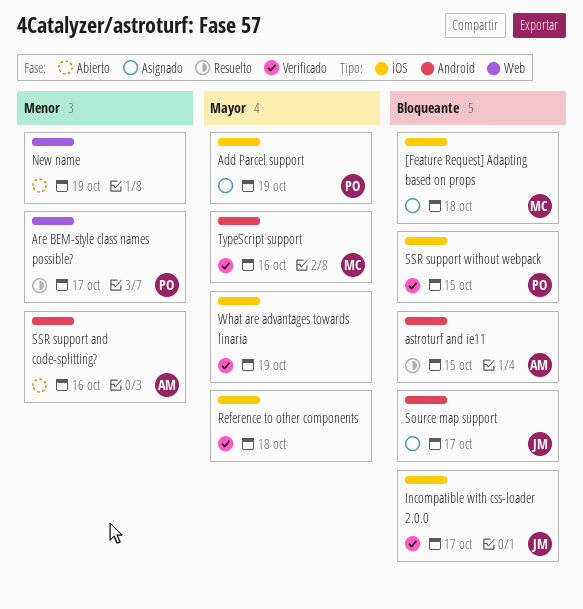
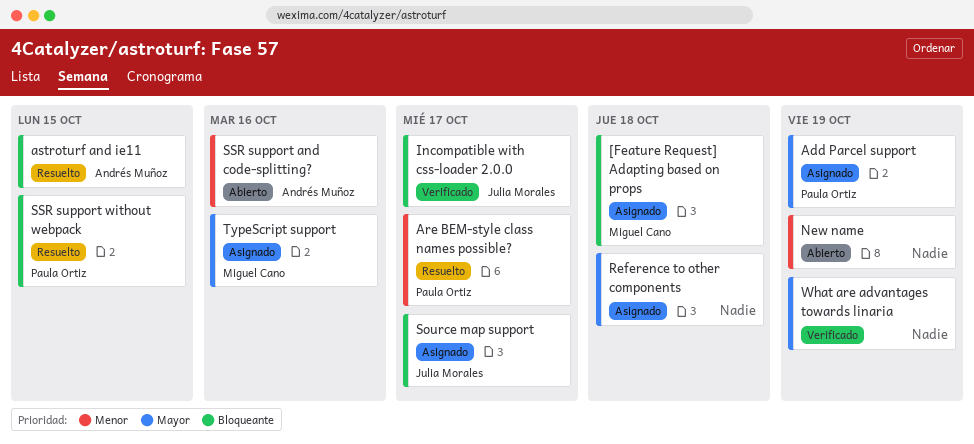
Reference to other components, status: Verificado -> Asignado
SSR support without webpack, status: Verificado -> Resuelto
TypeScript support, status: Verificado -> Asignado

